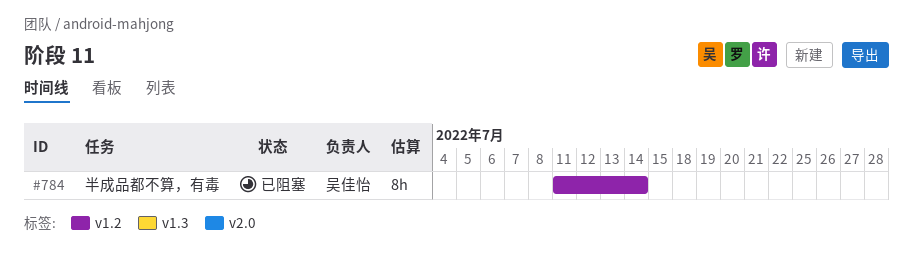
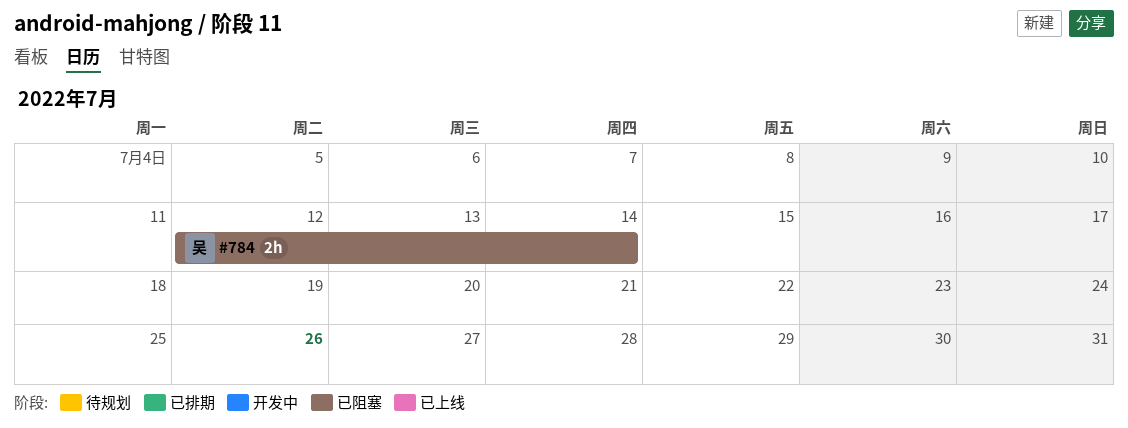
#784, estimate: 8h -> 2h
#784, start: Jul 11 -> Jul 12

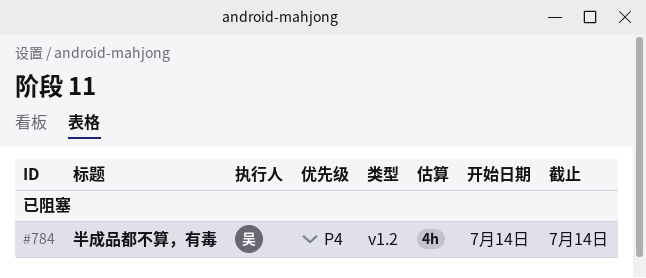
#784, estimate: 2h -> 4h
#784, start: Jul 12 -> Jul 14

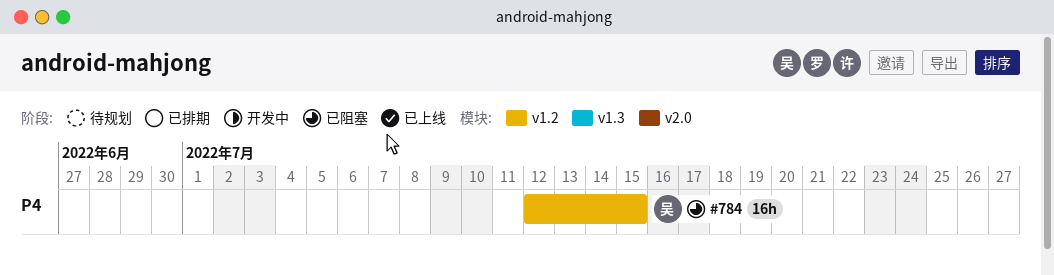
#784, estimate: 4h -> 16h
#784, start: Jul 14 -> Jul 12
#784, due: Jul 14 -> Jul 15

